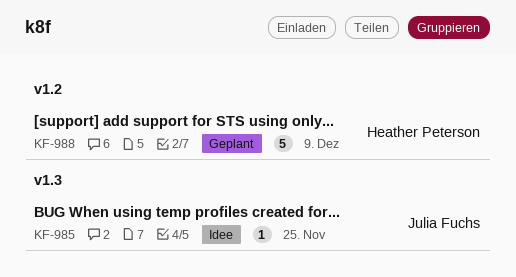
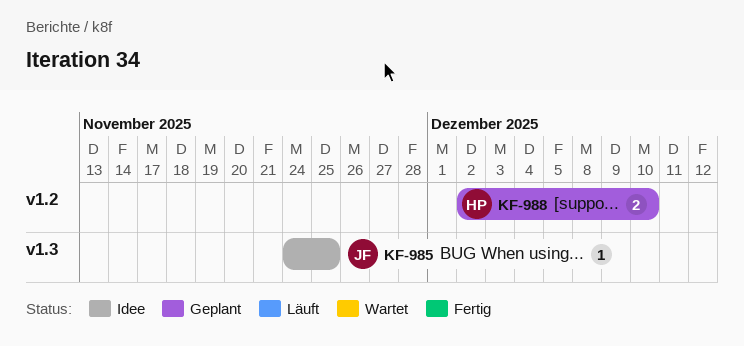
KF-988, estimate: 5 -> 2
KF-988, due: Dec 9 -> Dec 10

